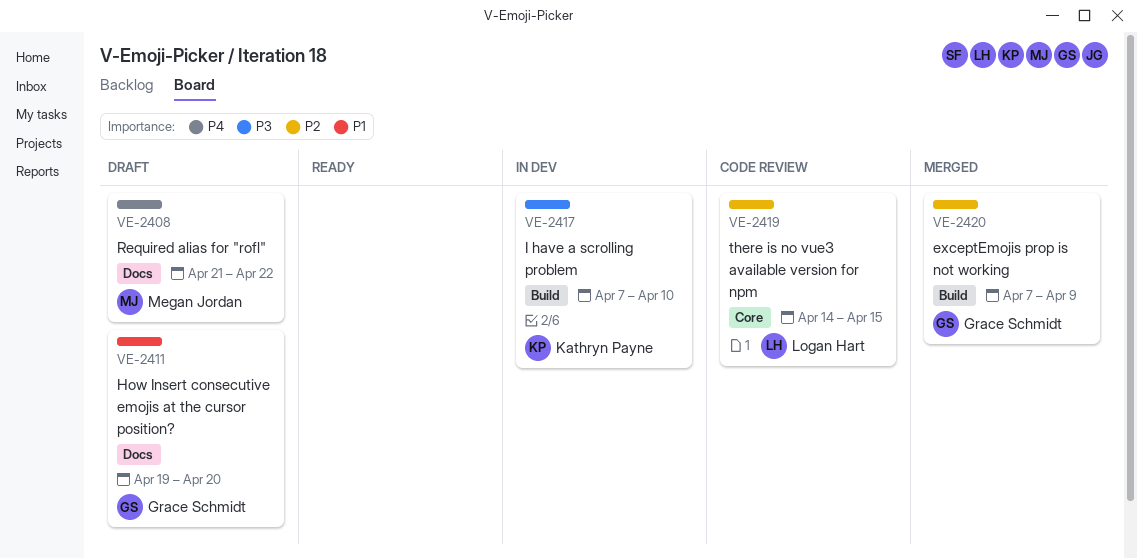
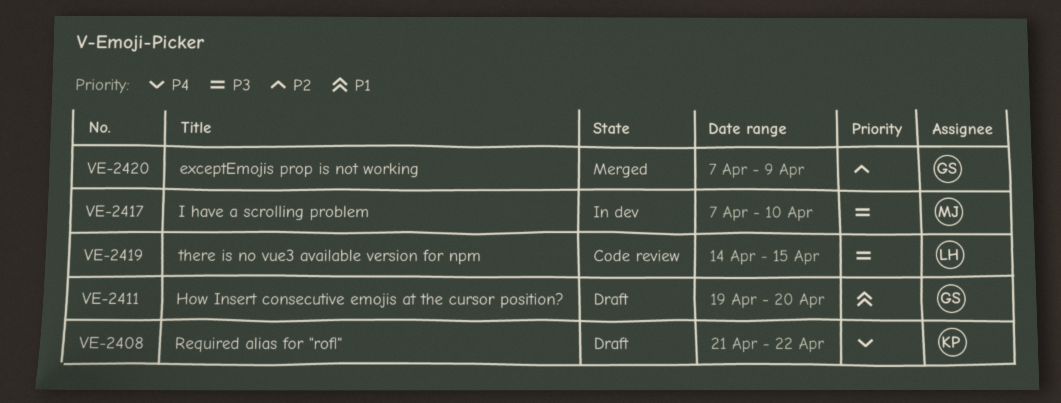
VE-2408, owner: Megan Jordan -> Kathryn Payne
VE-2417, owner: Kathryn Payne -> Megan Jordan
VE-2419, priority: P2 -> P3

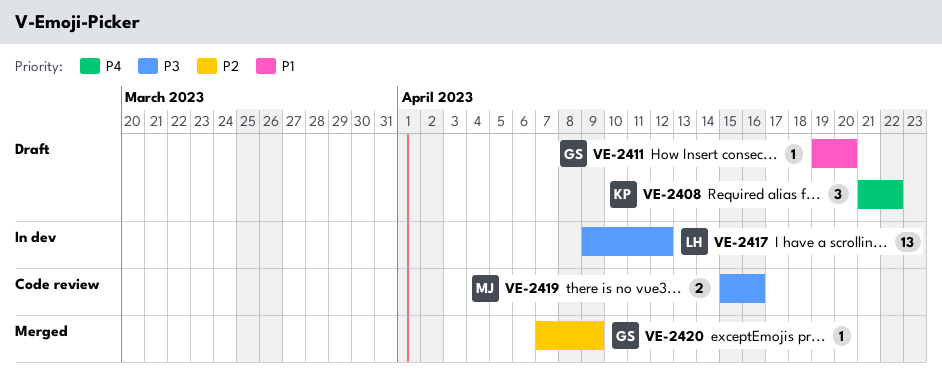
VE-2417, owner: MJ -> LH
VE-2417, start: Apr 7 -> Apr 9
VE-2417, due: Apr 10 -> Apr 12
VE-2419, owner: LH -> MJ
VE-2419, start: Apr 14 -> Apr 15
VE-2419, due: Apr 15 -> Apr 16

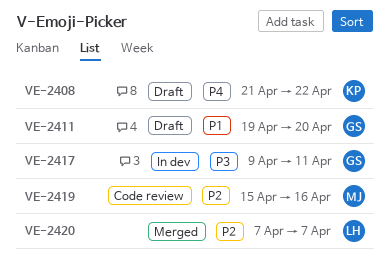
VE-2417, owner: LH -> GS
VE-2417, due: Apr 12 -> Apr 11
VE-2419, priority: P3 -> P2
VE-2420, owner: GS -> LH
VE-2420, due: Apr 9 -> Apr 7

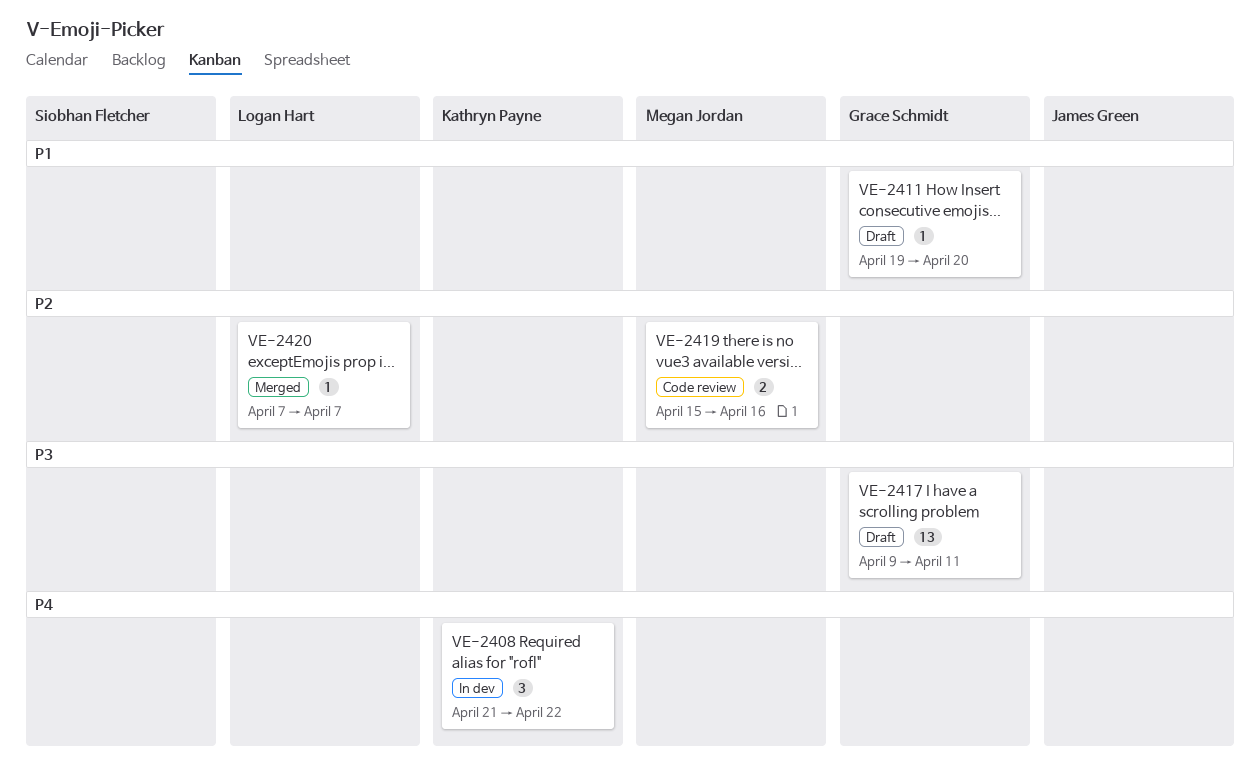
VE-2408, status: Draft -> In dev
VE-2417, status: In dev -> Draft

